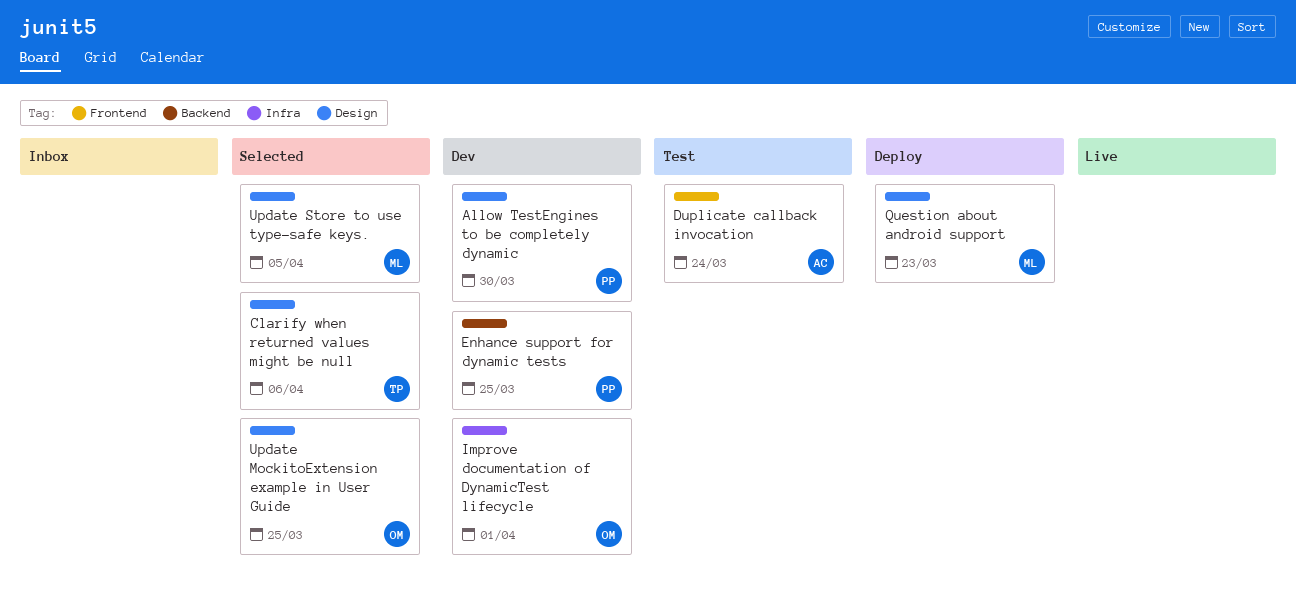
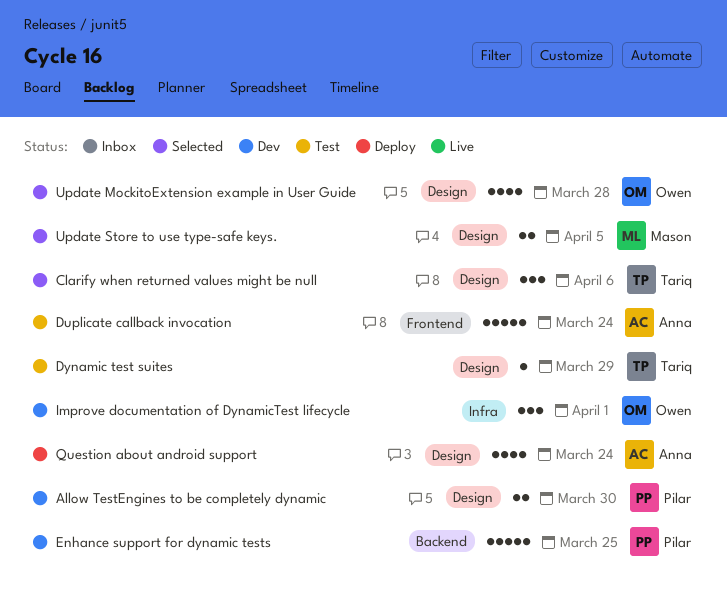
Dynamic test suites: none -> present
Question about android support, owner: Mason -> Anna
Question about android support, due: Mar 23 -> Mar 24
Update MockitoExtension example in User Guide, due: Mar 25 -> Mar 28

